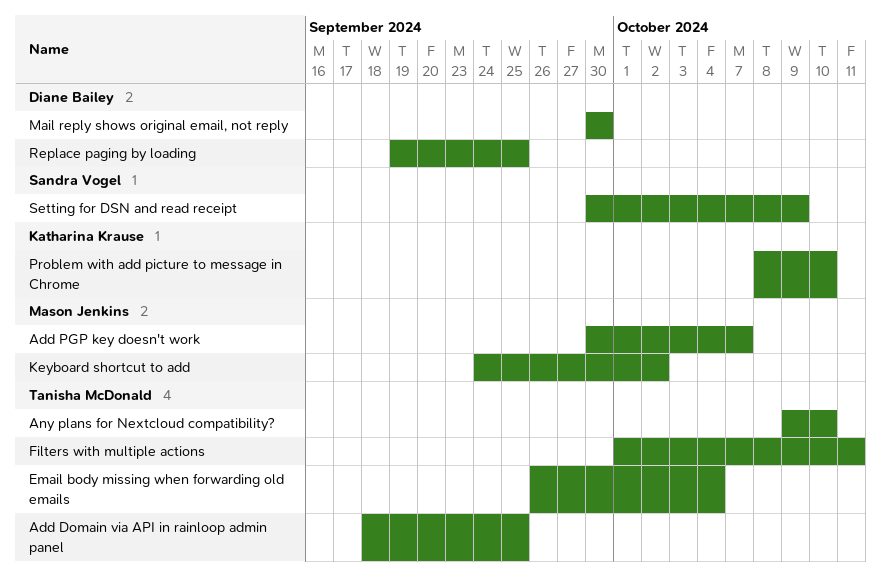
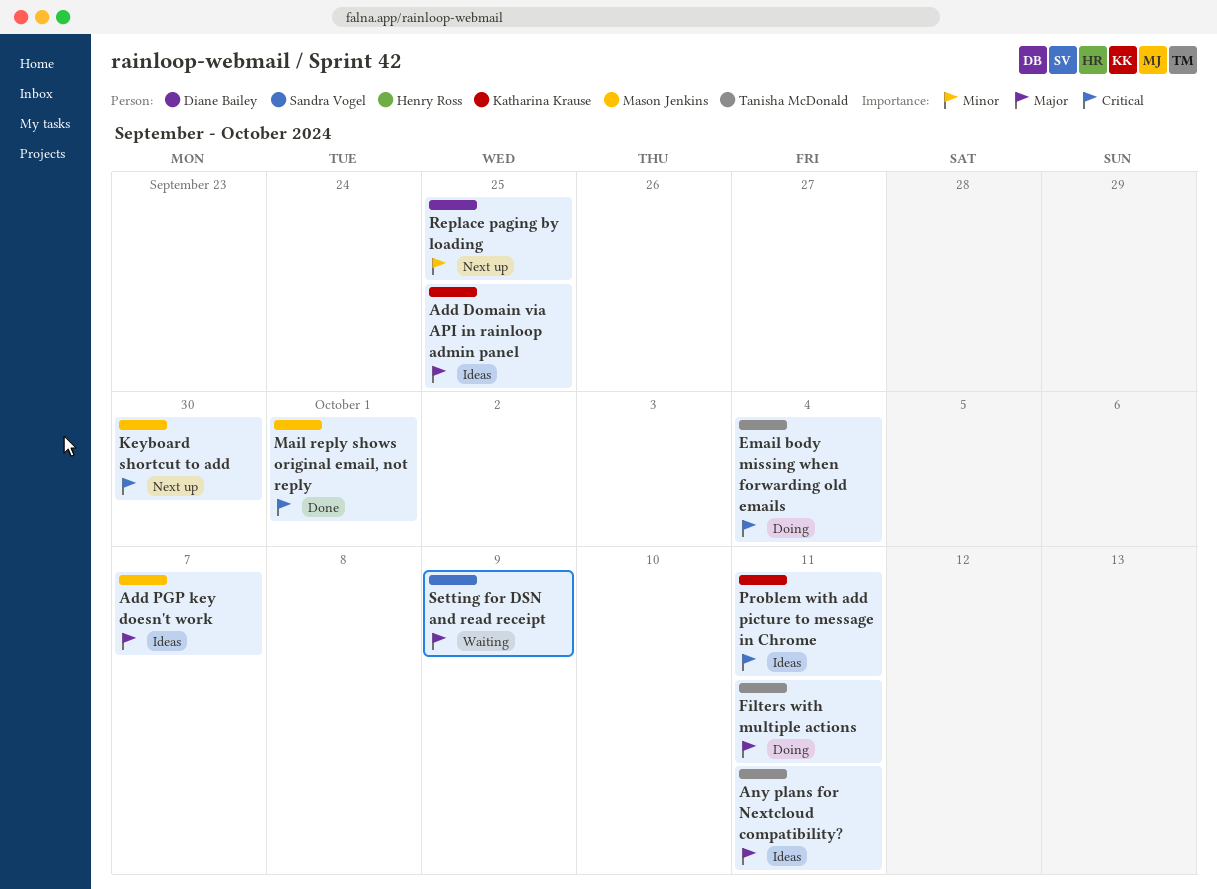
Add Domain via API in rainloop admin panel, owner: Tanisha McDonald -> Katharina Krause
Any plans for Nextcloud compatibility?, due: Oct 10 -> Oct 11
Keyboard shortcut to add, due: Oct 2 -> Sep 30
Mail reply shows original email, not reply, owner: Diane Bailey -> Mason Jenkins
Mail reply shows original email, not reply, due: Sep 30 -> Oct 1
Problem with add picture to message in Chrome, due: Oct 10 -> Oct 11

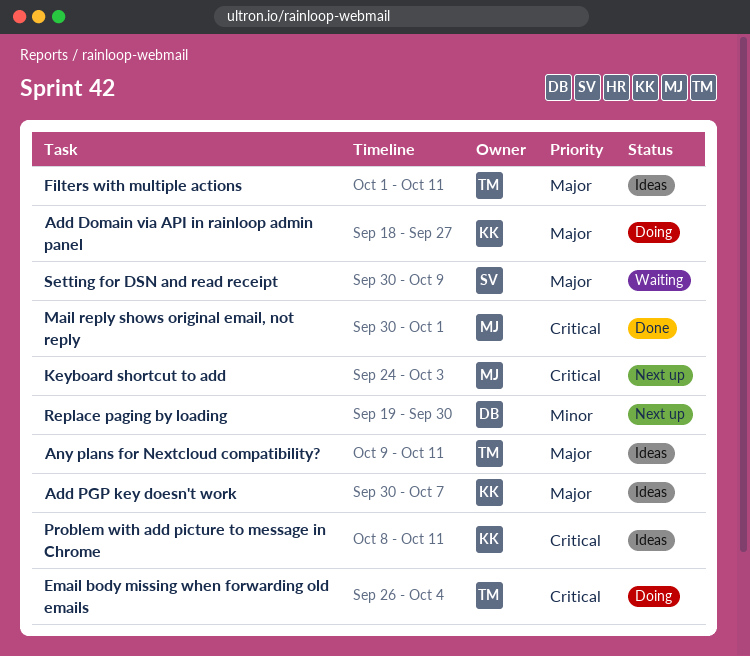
Add Domain via API in rainloop admin panel, status: Ideas -> Doing
Add Domain via API in rainloop admin panel, due: Sep 25 -> Sep 27
Add PGP key doesn't work, owner: Mason Jenkins -> Katharina Krause
Filters with multiple actions, status: Doing -> Ideas
Keyboard shortcut to add, due: Sep 30 -> Oct 3
Replace paging by loading, due: Sep 25 -> Sep 30

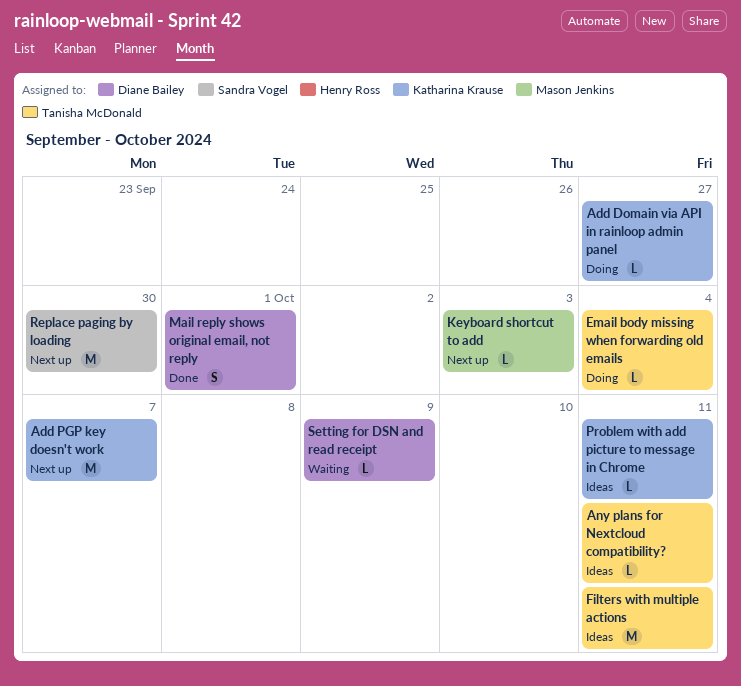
Add PGP key doesn't work, status: Ideas -> Next up
Mail reply shows original email, not reply, owner: Mason Jenkins -> Diane Bailey
Replace paging by loading, owner: Diane Bailey -> Sandra Vogel
Setting for DSN and read receipt, owner: Sandra Vogel -> Diane Bailey

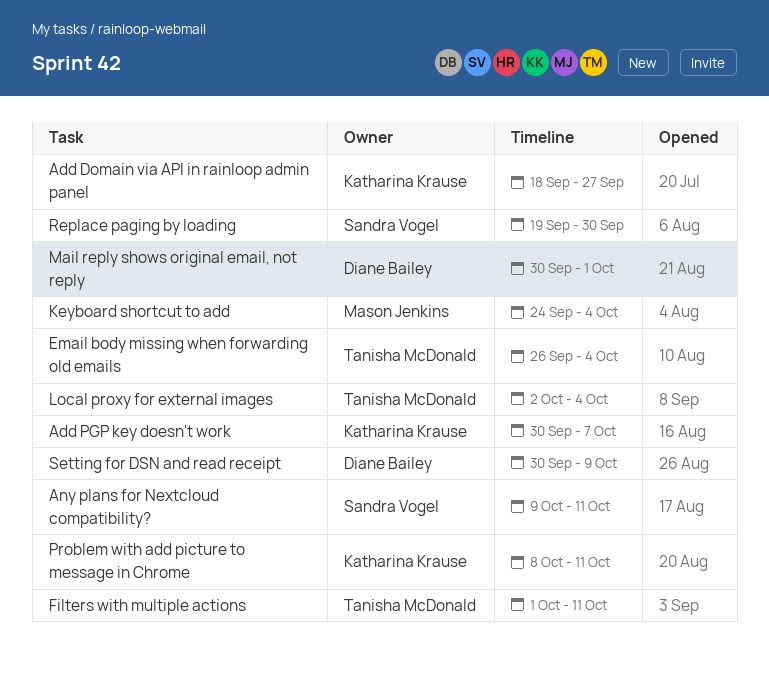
Any plans for Nextcloud compatibility?, owner: Tanisha McDonald -> Sandra Vogel
Keyboard shortcut to add, due: Oct 3 -> Oct 4
Local proxy for external images: none -> present

